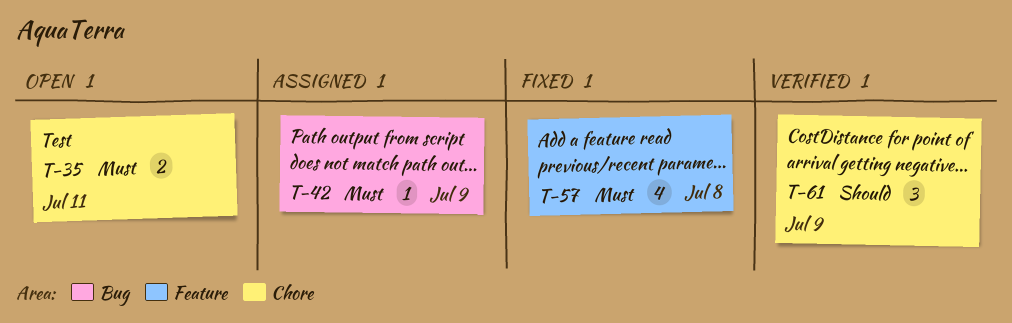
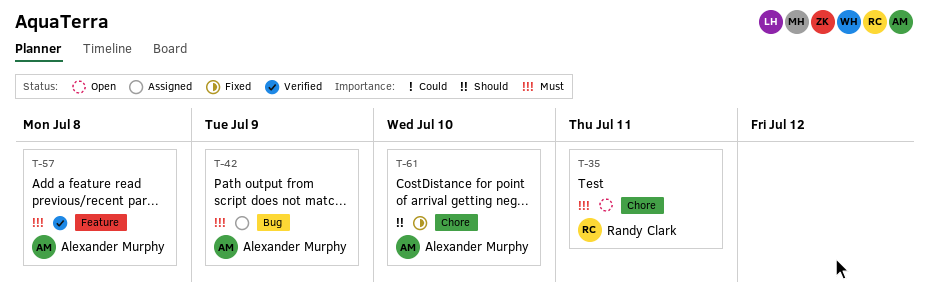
T-57, status: Fixed -> Verified
T-61, status: Verified -> Fixed
T-61, due: Jul 9 -> Jul 10

